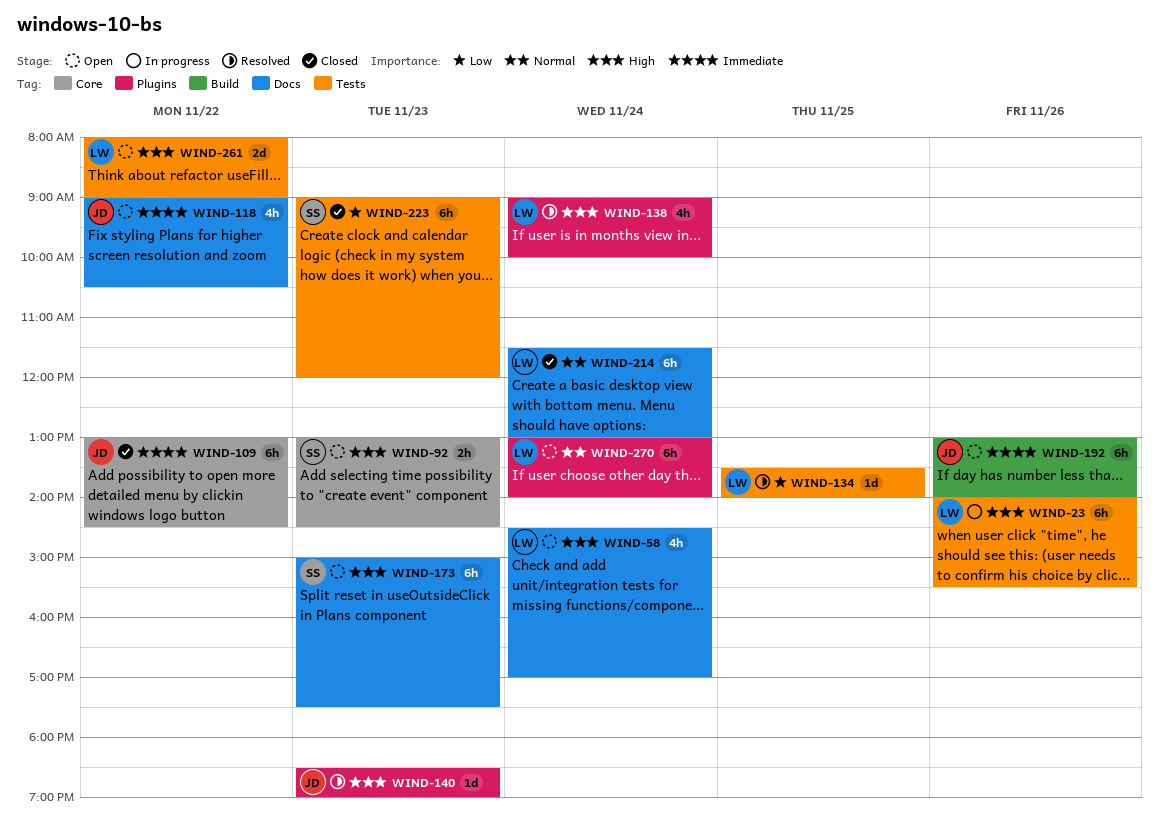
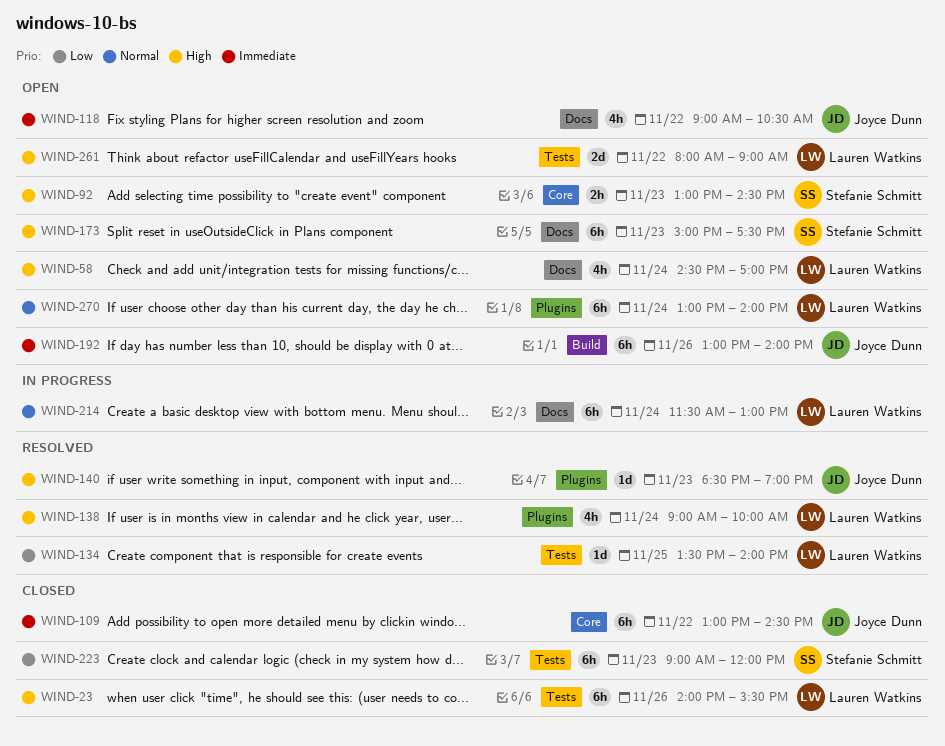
WIND-23, status: In progress -> Closed
WIND-214, status: Closed -> In progress

